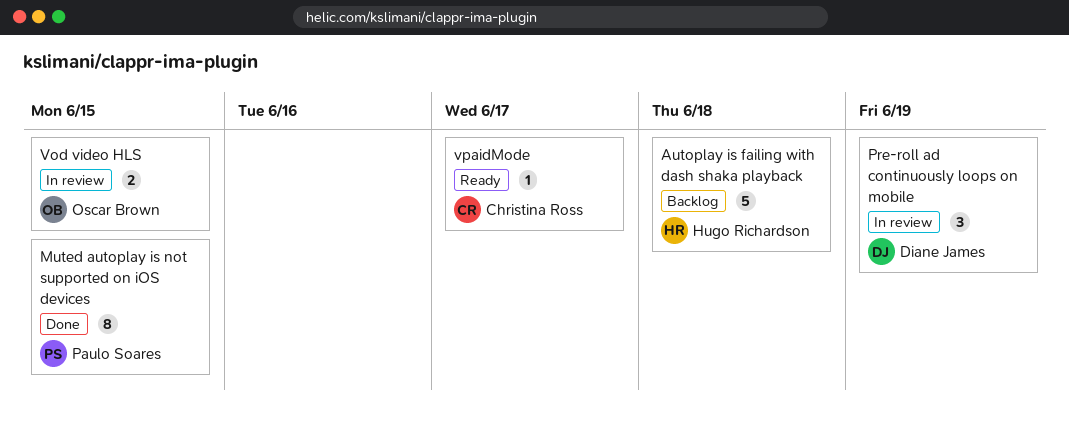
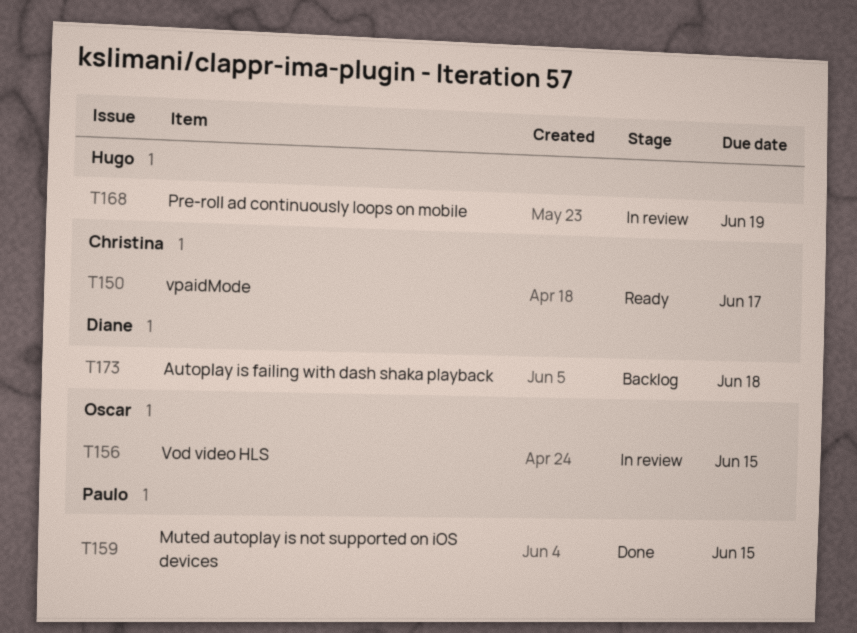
Autoplay is failing with dash shaka playback, owner: Hugo Richardson -> Diane James
Pre-roll ad continuously loops on mobile, owner: Diane James -> Hugo Richardson

